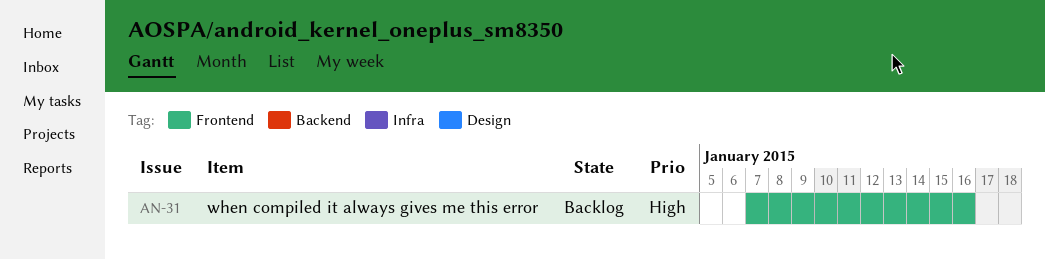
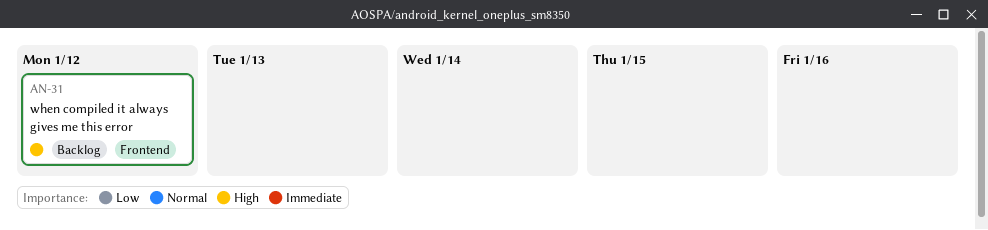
AN-31, due: Jan 16 -> Jan 12

